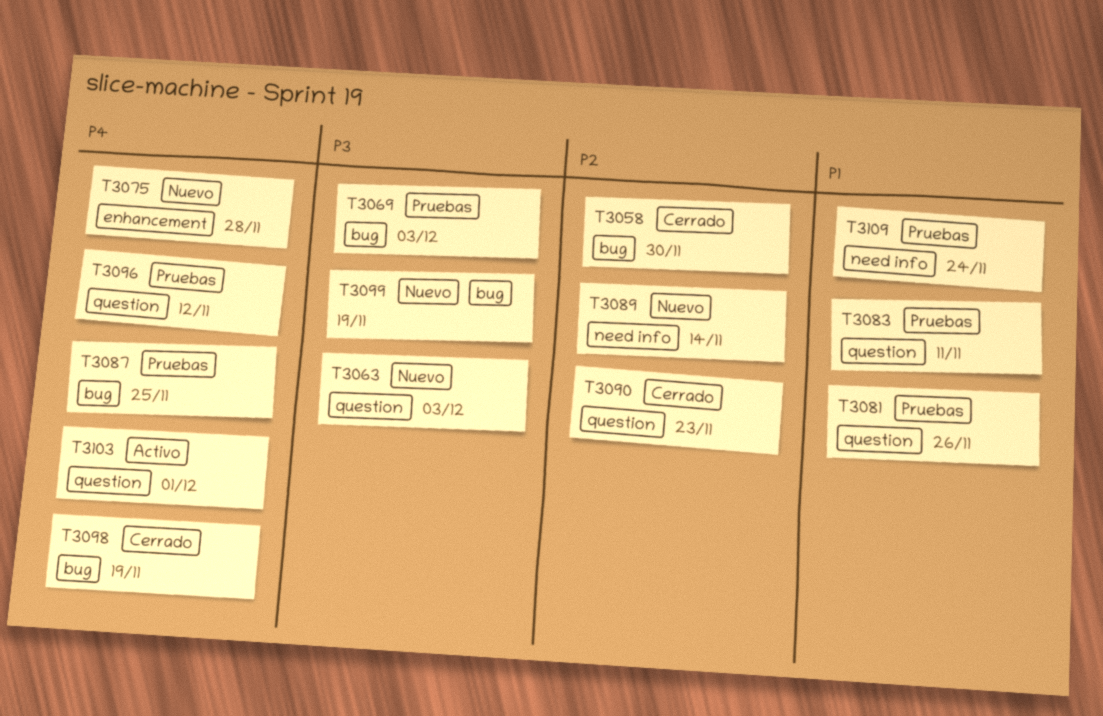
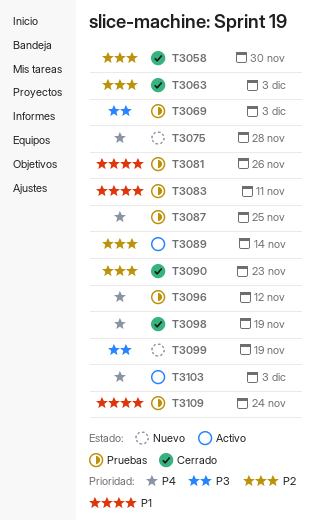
T3063, status: Nuevo -> Cerrado
T3063, priority: P3 -> P2
T3089, status: Nuevo -> Activo
T3103, due: Dec 1 -> Dec 3

